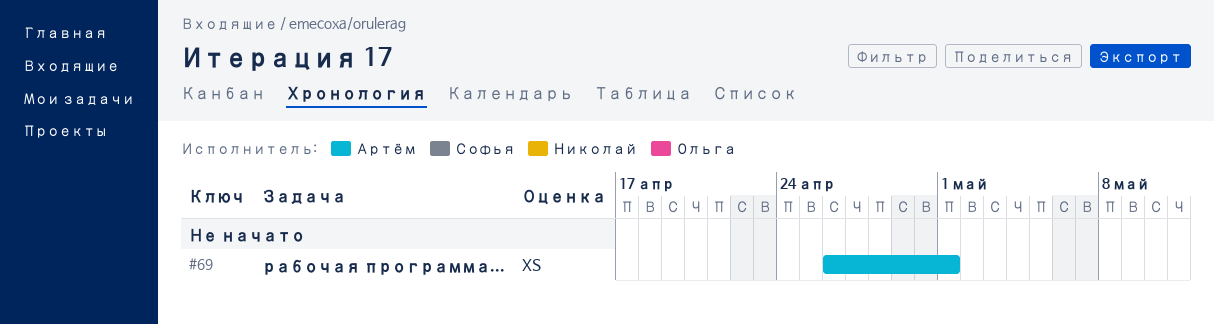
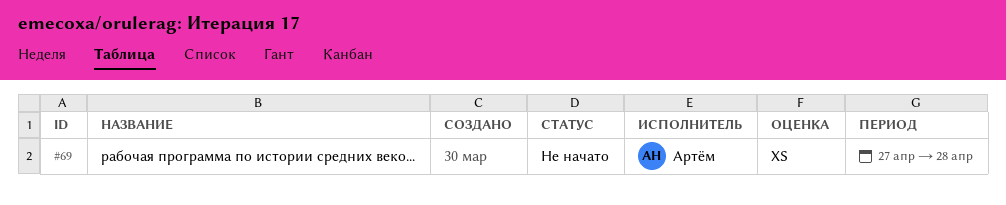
#69, start: Apr 26 -> Apr 27
#69, due: May 1 -> Apr 28

